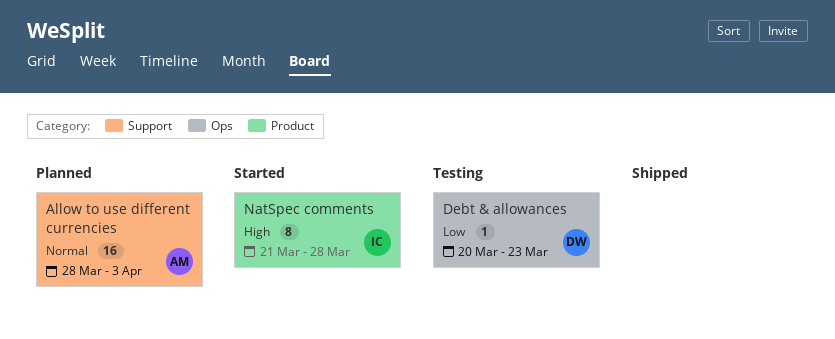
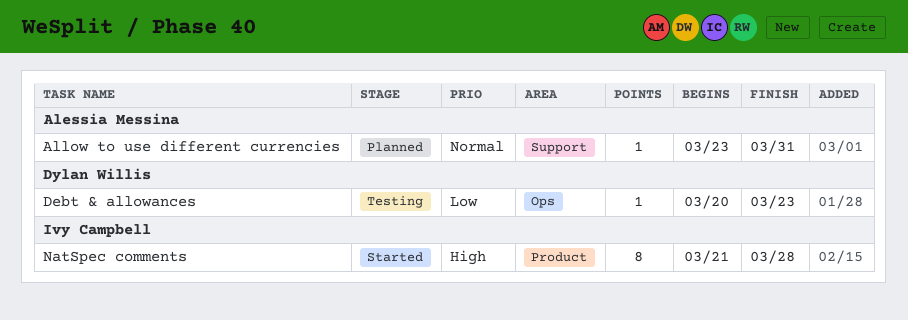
Allow to use different currencies, estimate: 16 -> 1
Allow to use different currencies, start: Mar 28 -> Mar 23
Allow to use different currencies, due: Apr 3 -> Mar 31

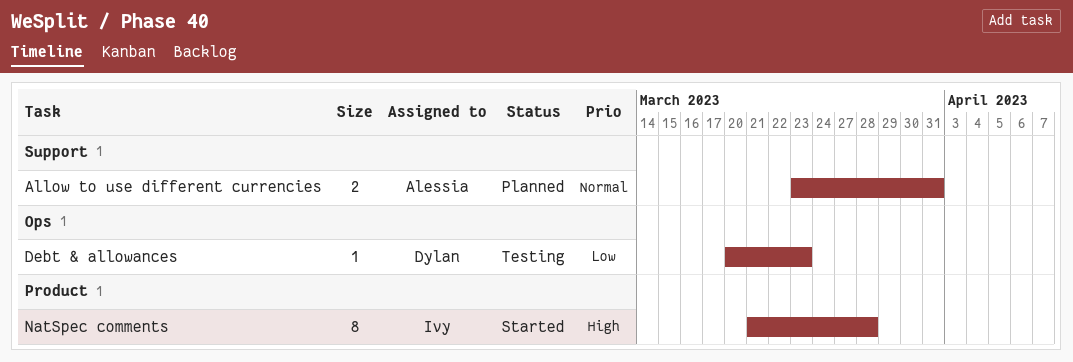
Allow to use different currencies, estimate: 1 -> 2

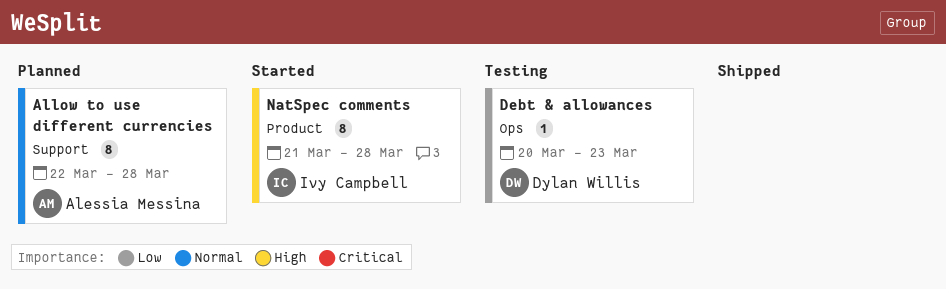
Allow to use different currencies, estimate: 2 -> 8
Allow to use different currencies, start: Mar 23 -> Mar 22
Allow to use different currencies, due: Mar 31 -> Mar 28

